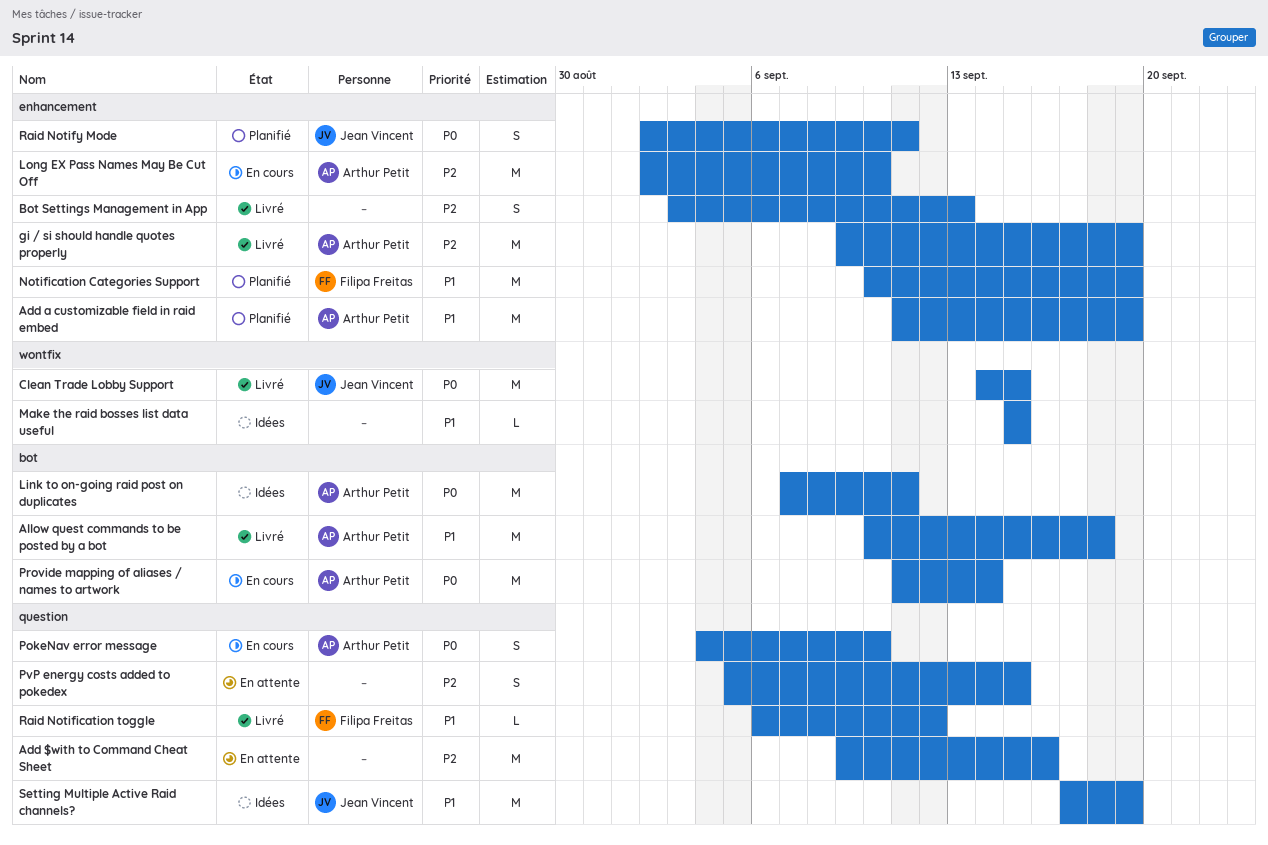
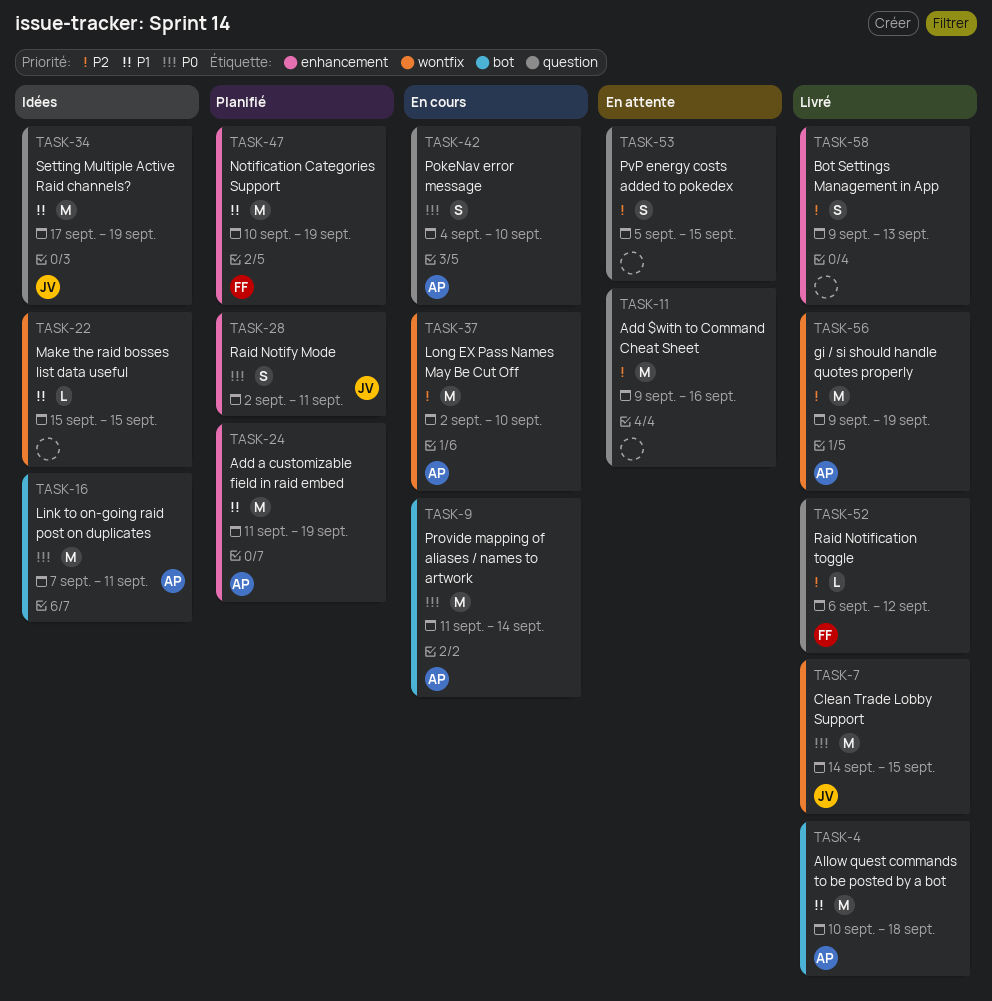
Bot Settings Management in App, start: Sep 3 -> Sep 9
gi / si should handle quotes properly, label: enhancement -> wontfix
Long EX Pass Names May Be Cut Off, label: enhancement -> wontfix
Raid Notification toggle, priority: P1 -> P2

